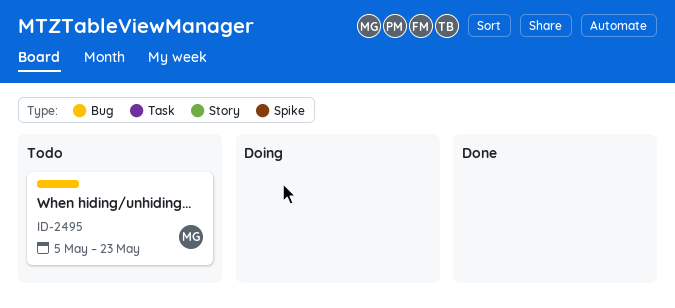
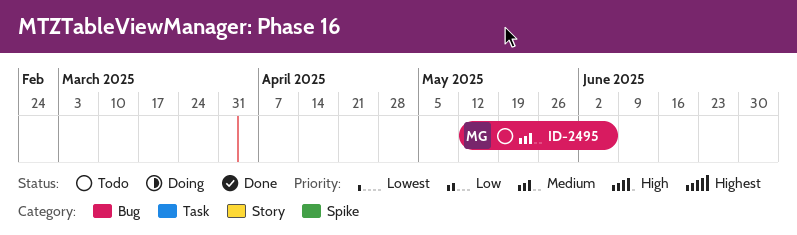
ID-2495, start: May 5 -> May 12
ID-2495, due: May 23 -> Jun 6

